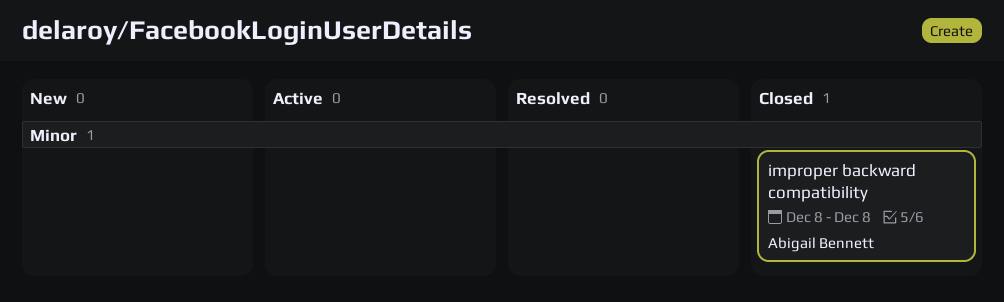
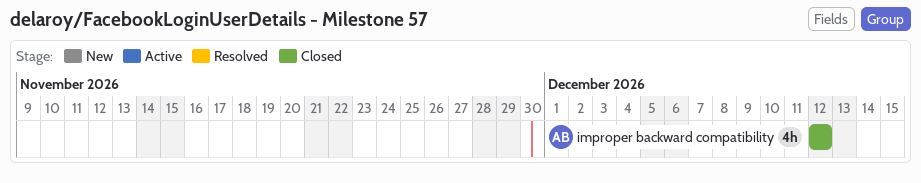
improper backward compatibility, start: Dec 8 -> Dec 12
improper backward compatibility, due: Dec 8 -> Dec 12

